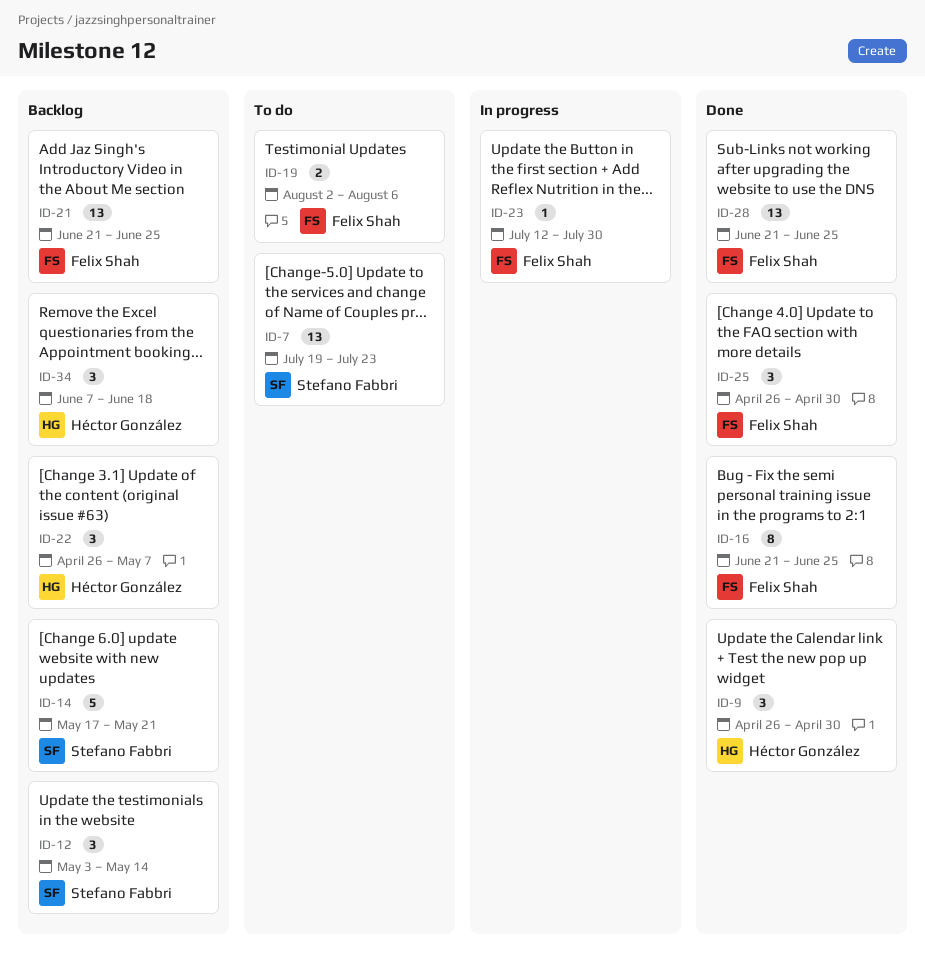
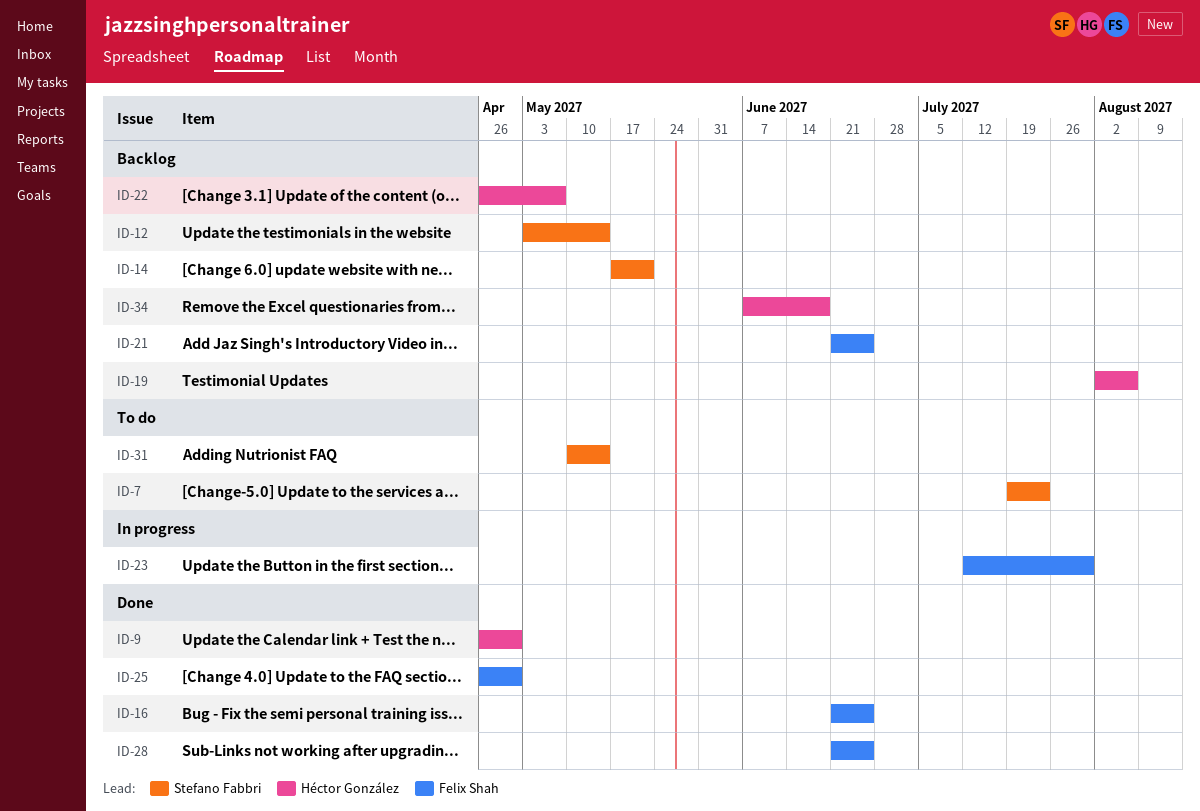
ID-19, status: To do -> Backlog
ID-19, owner: Felix Shah -> Héctor González
ID-31: none -> present

